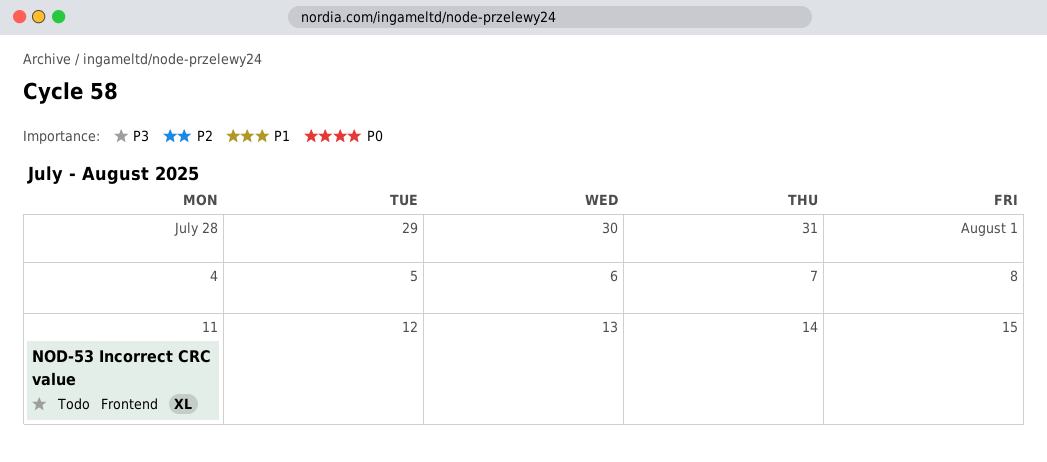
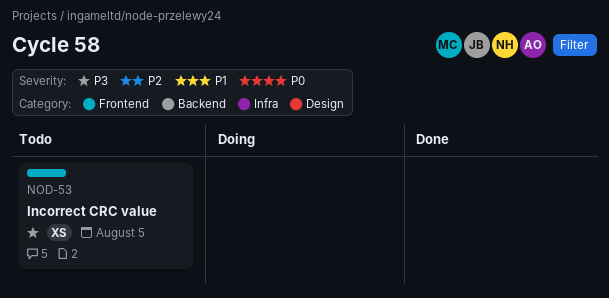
NOD-53, estimate: XL -> XS
NOD-53, due: Aug 11 -> Aug 5

